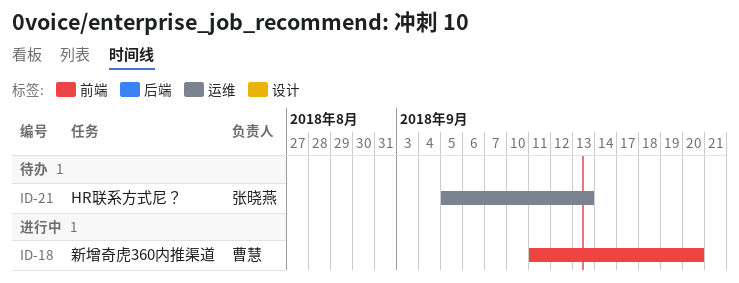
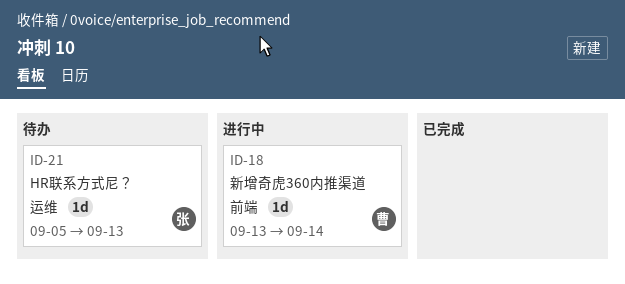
ID-18, start: Sep 11 -> Sep 13
ID-18, due: Sep 20 -> Sep 14

